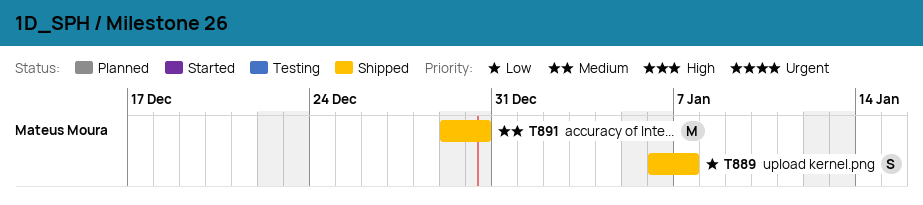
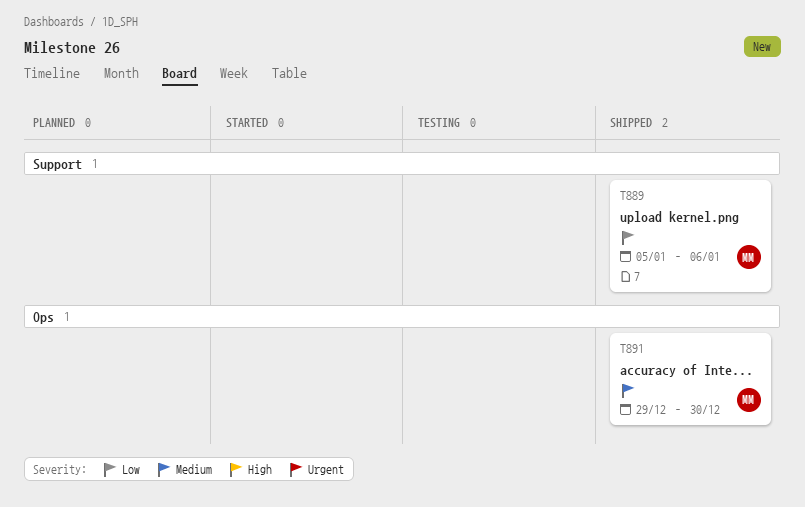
T889, start: Jan 6 -> Jan 5
T889, due: Jan 7 -> Jan 6

